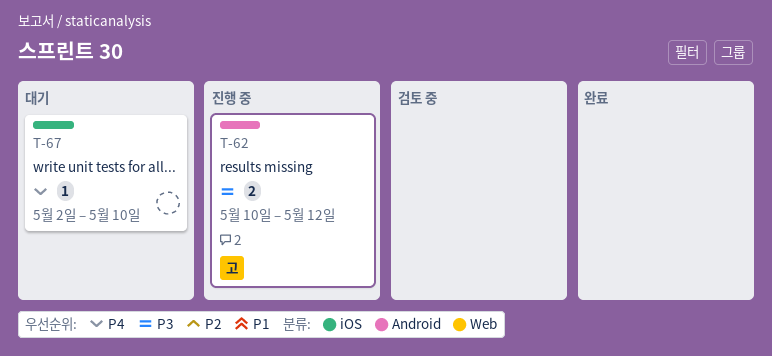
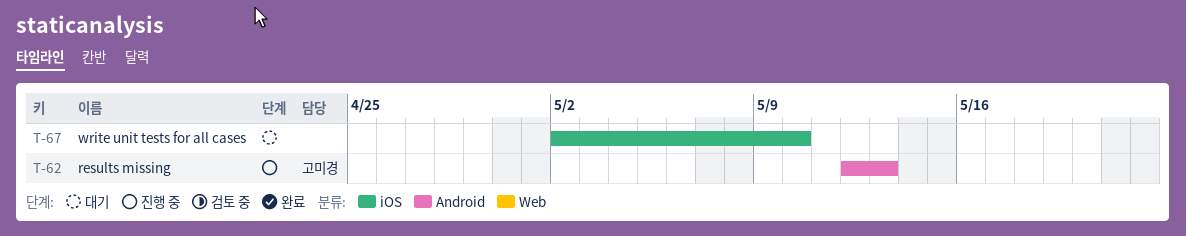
T-62, start: May 10 -> May 12
T-62, due: May 12 -> May 13

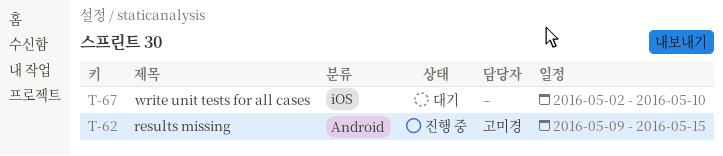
T-62, start: May 12 -> May 9
T-62, due: May 13 -> May 15

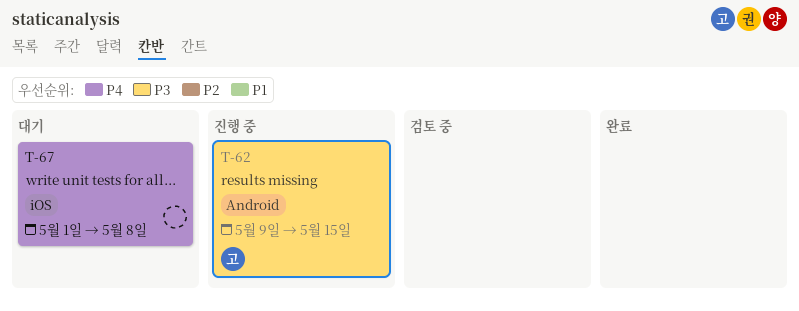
T-67, start: May 2 -> May 1
T-67, due: May 10 -> May 8

